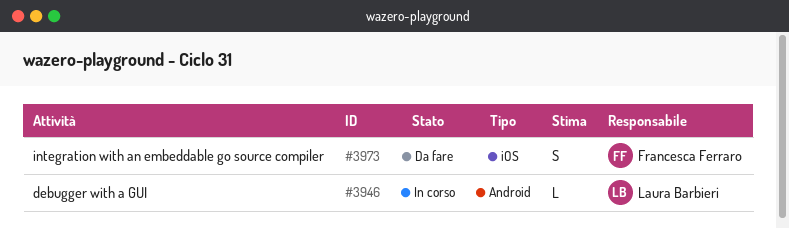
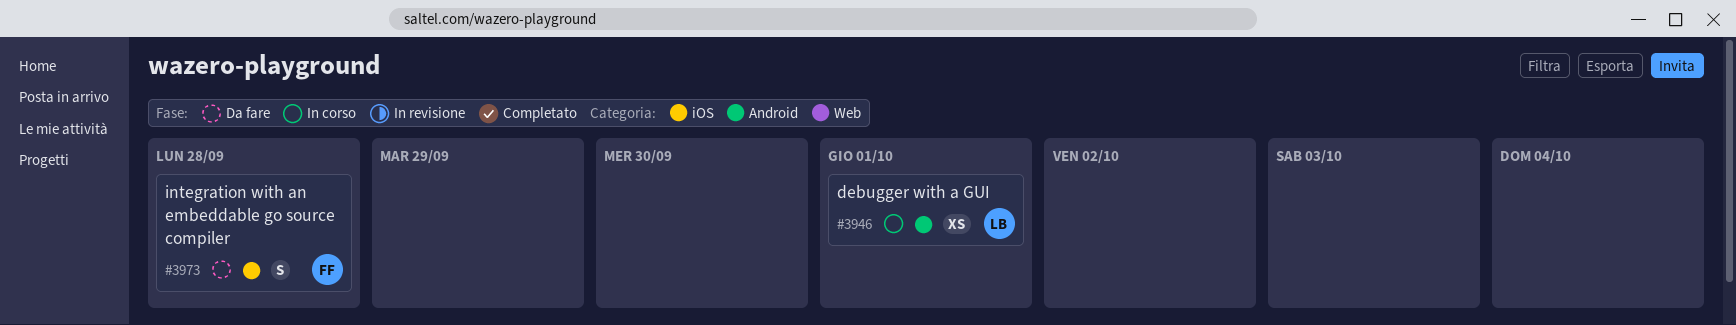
#3946, estimate: L -> XS

